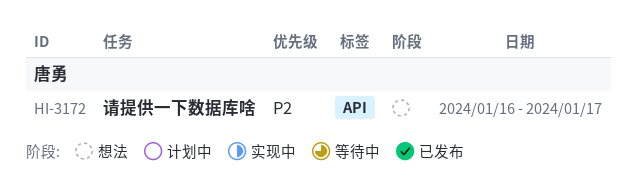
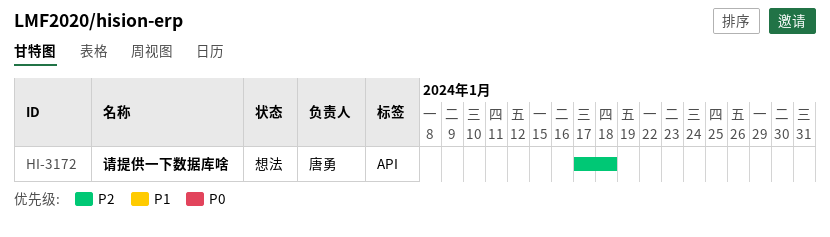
HI-3172, start: Jan 16 -> Jan 17
HI-3172, due: Jan 17 -> Jan 18

